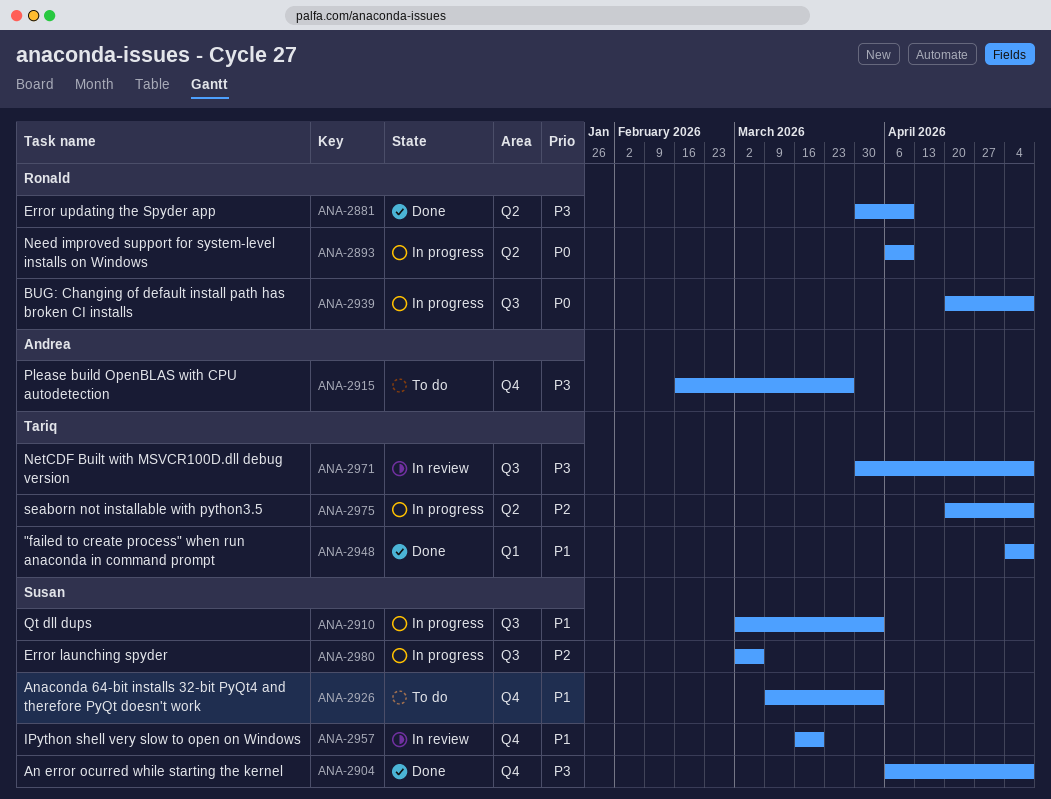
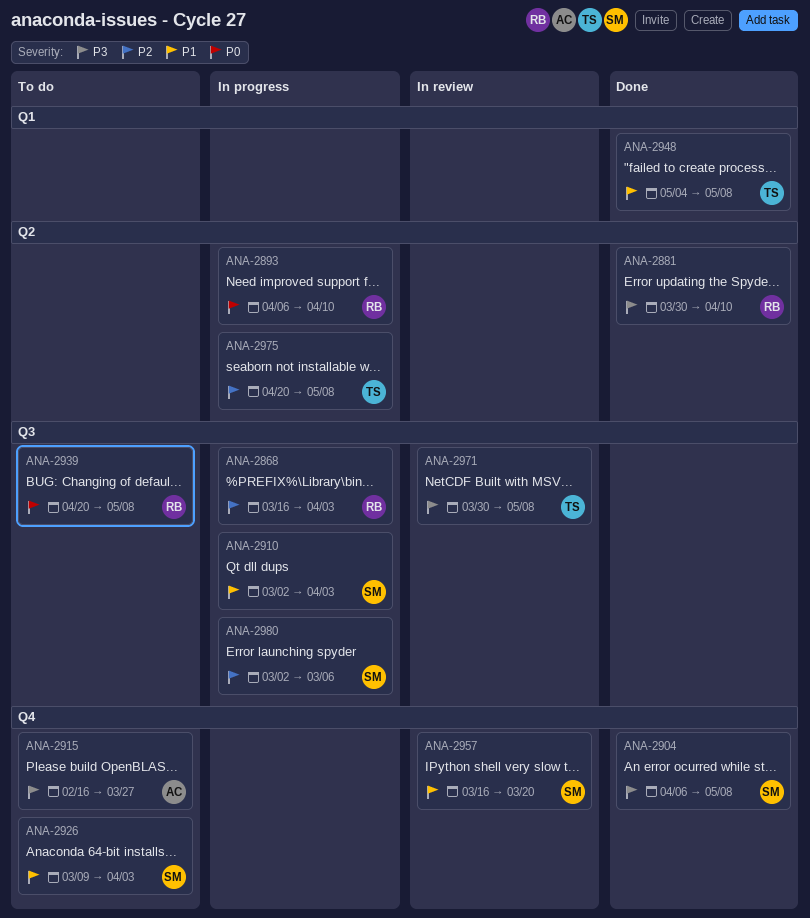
ANA-2868: none -> present
ANA-2939, status: In progress -> To do

